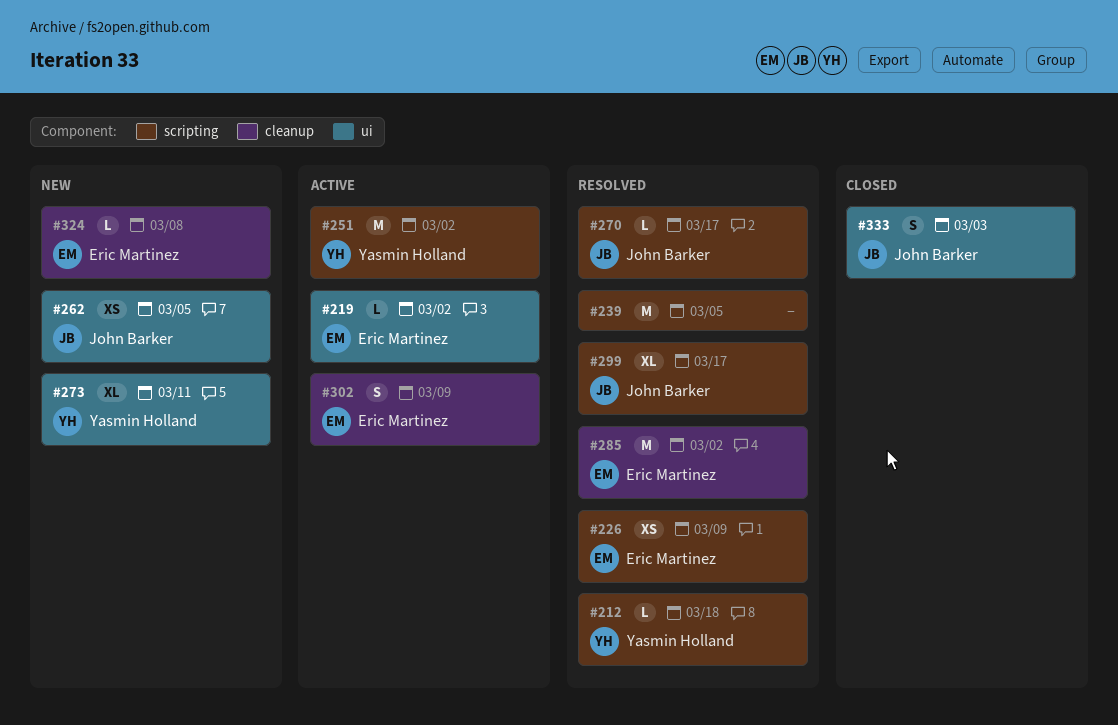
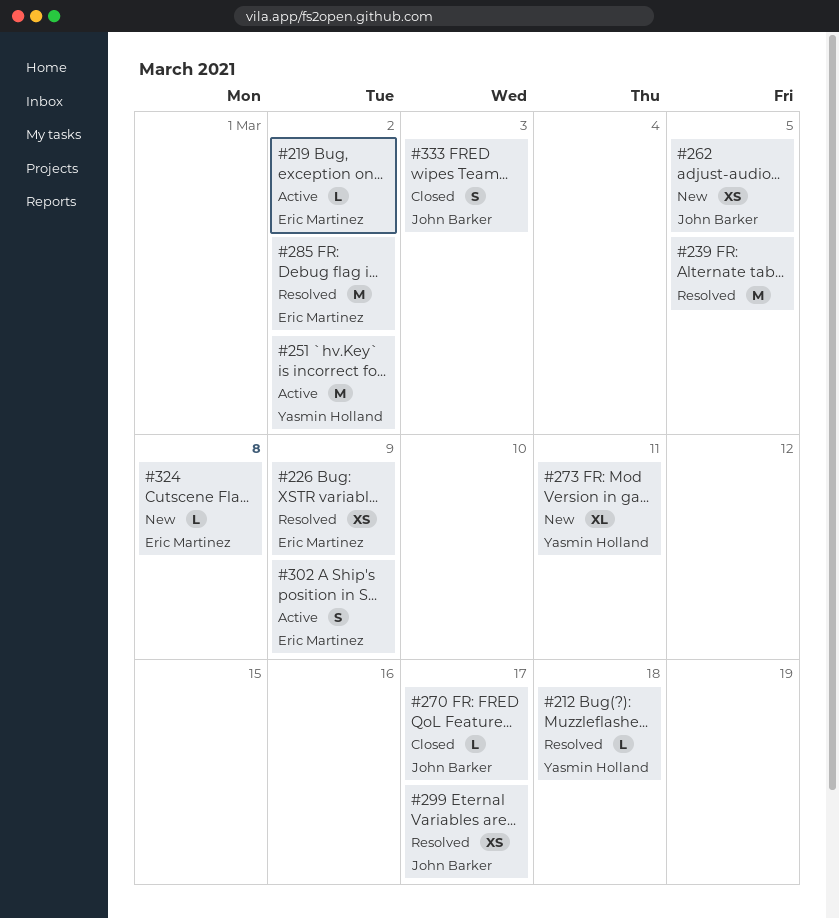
#270, status: Resolved -> Closed
#299, estimate: XL -> XS

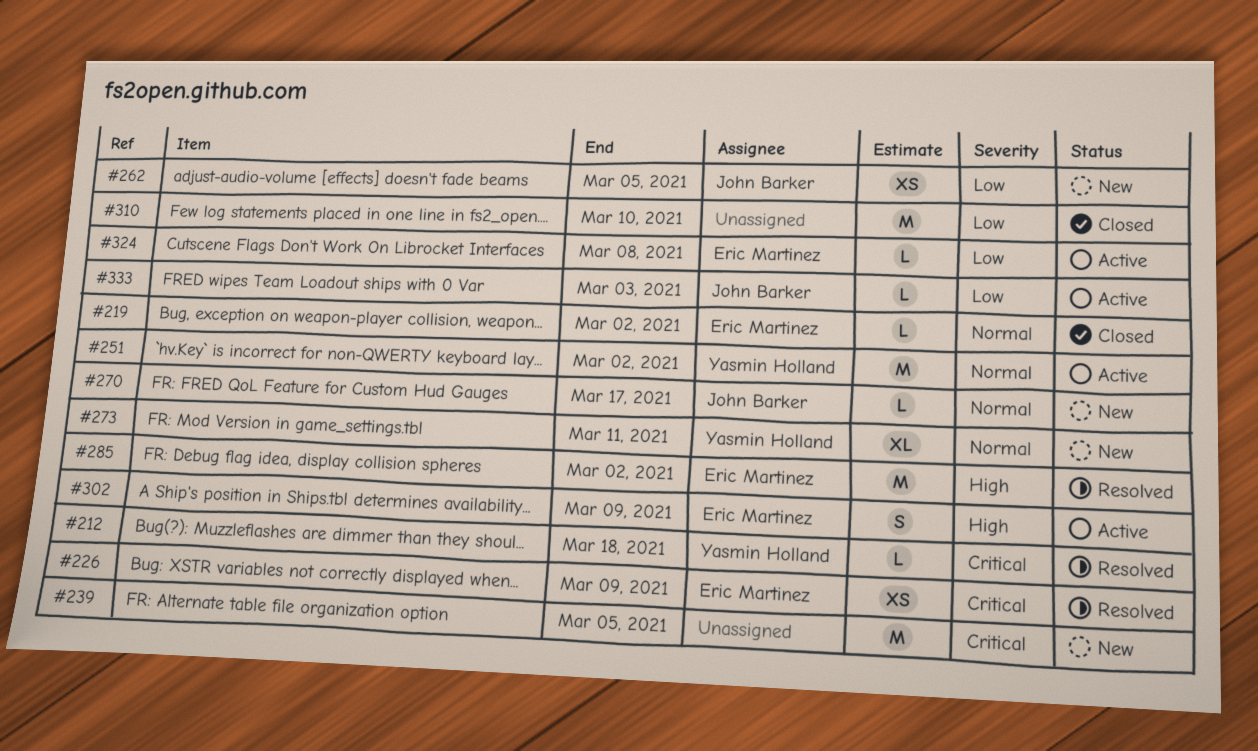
#219, status: Active -> Closed
#239, status: Resolved -> New
#270, status: Closed -> New
#299: present -> none
#310: none -> present
#324, status: New -> Active
#333, status: Closed -> Active
#333, estimate: S -> L

